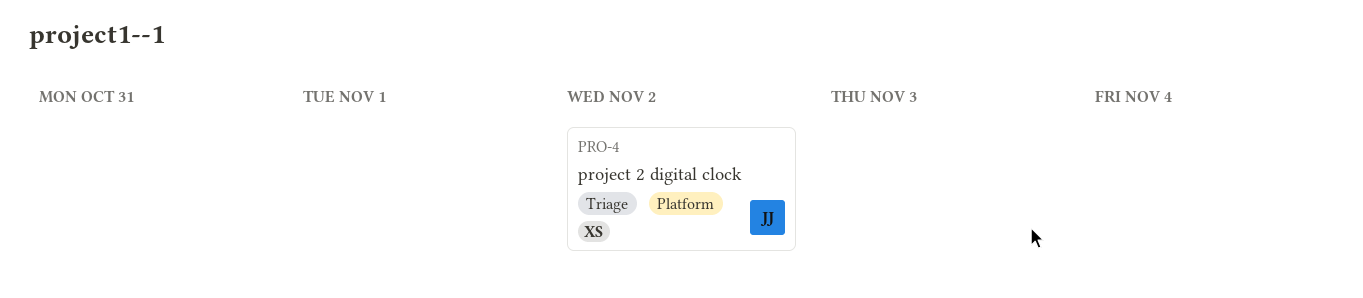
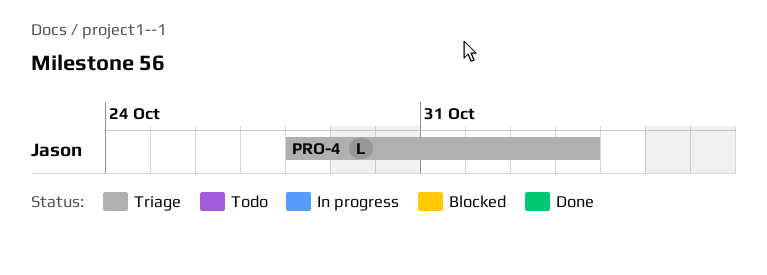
PRO-4, estimate: XS -> L
PRO-4, due: Nov 2 -> Nov 3

